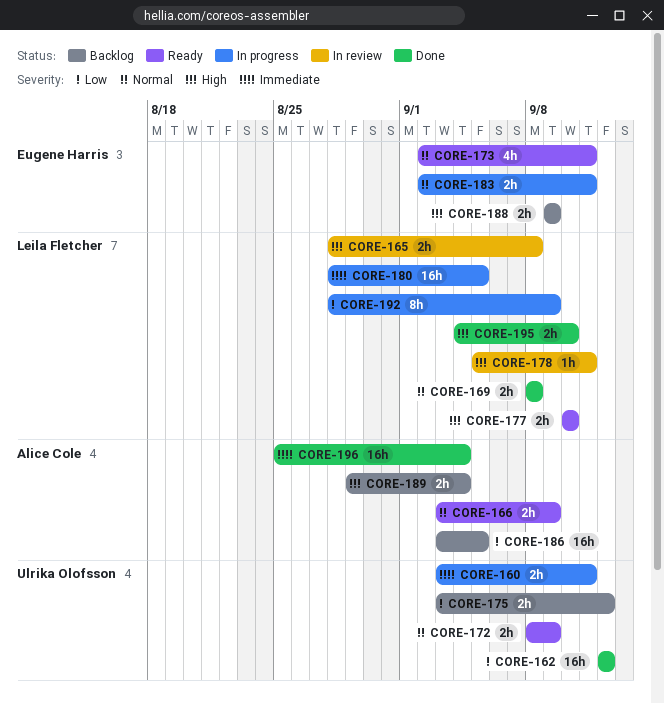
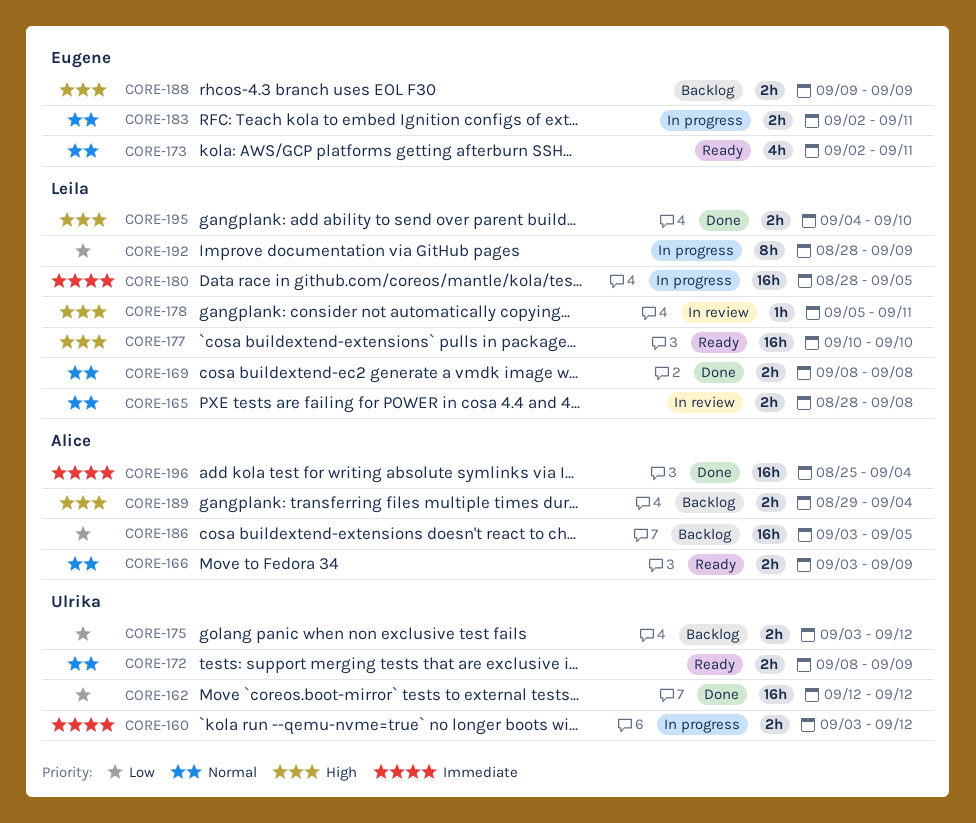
CORE-160, due: Sep 11 -> Sep 12
CORE-165, priority: High -> Normal
CORE-177, estimate: 2h -> 16h

